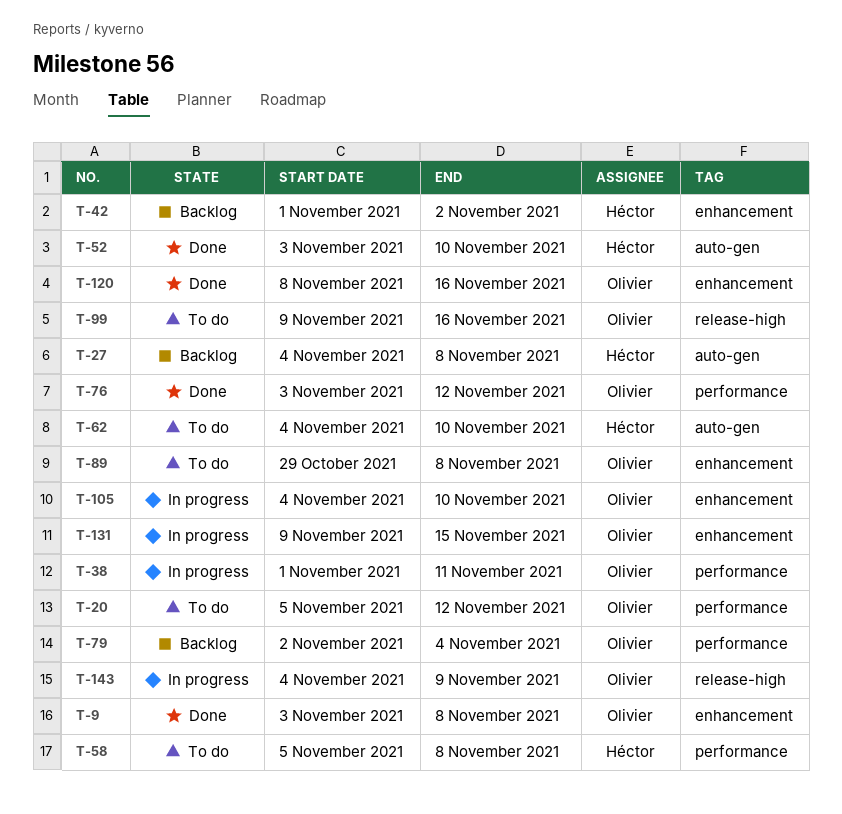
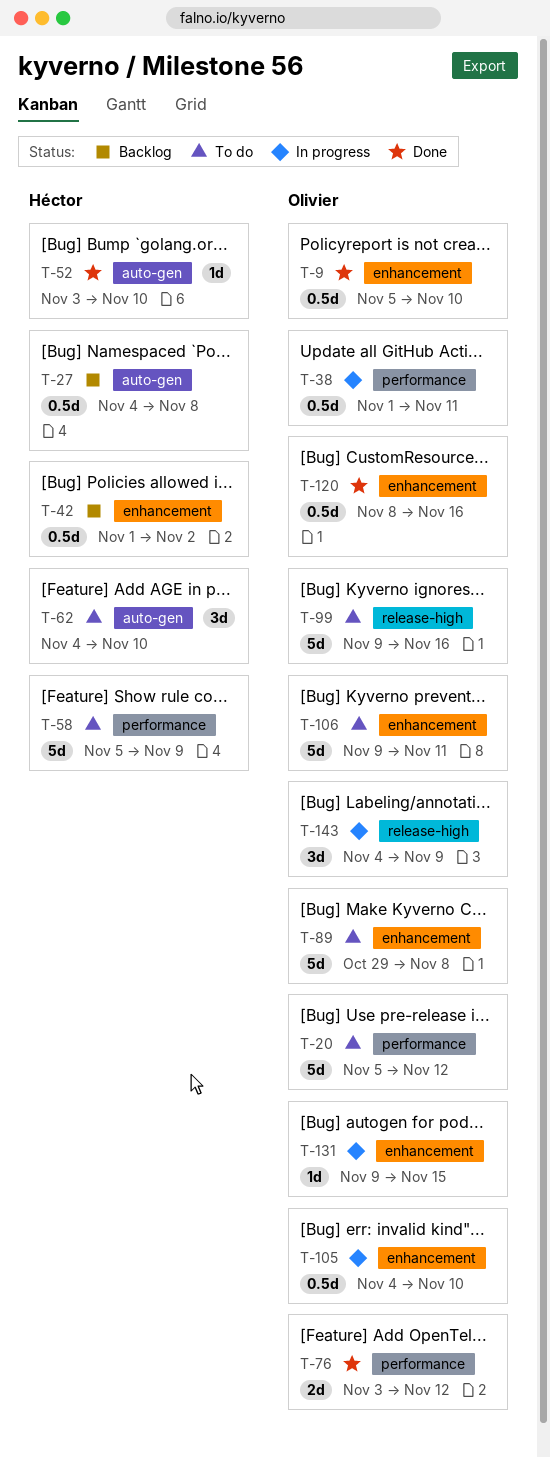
T-9, start: Nov 3 -> Nov 5
T-9, due: Nov 8 -> Nov 10
T-58, due: Nov 8 -> Nov 9
T-79: present -> none
T-106: none -> present

